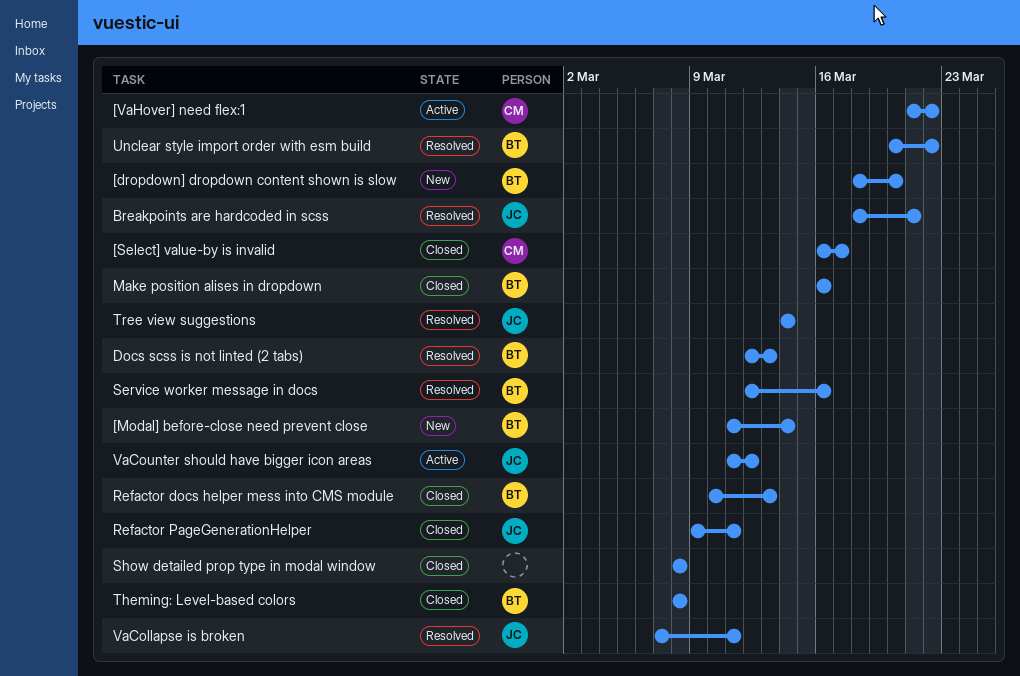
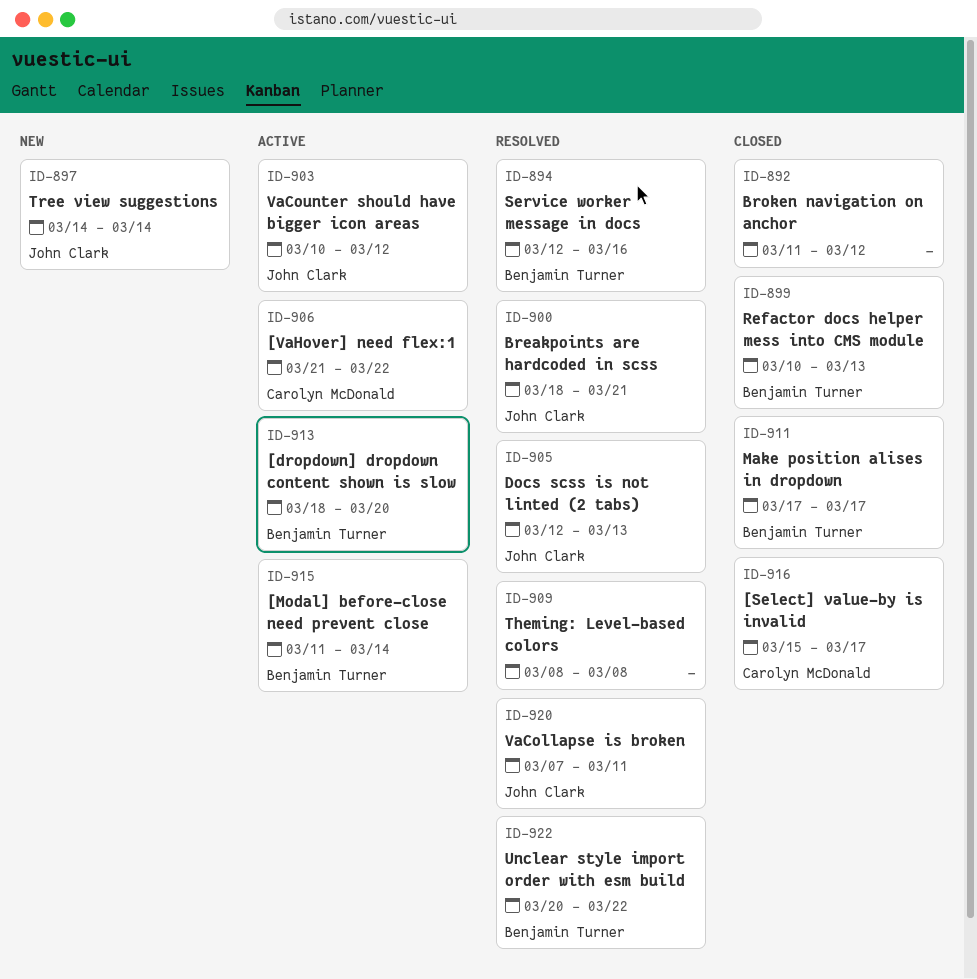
[dropdown] dropdown content shown is slow, status: New -> Active
[Modal] before-close need prevent close, status: New -> Active
[Select] value-by is invalid, start: Mar 16 -> Mar 15
Broken navigation on anchor: none -> present
Docs scss is not linted (2 tabs), owner: Benjamin Turner -> John Clark
Make position alises in dropdown, start: Mar 16 -> Mar 17
Make position alises in dropdown, due: Mar 16 -> Mar 17
Refactor PageGenerationHelper: present -> none
Show detailed prop type in modal window: present -> none
Theming: Level-based colors, status: Closed -> Resolved
Theming: Level-based colors, owner: Benjamin Turner -> none
Tree view suggestions, status: Resolved -> New
VaCounter should have bigger icon areas, start: Mar 11 -> Mar 10

